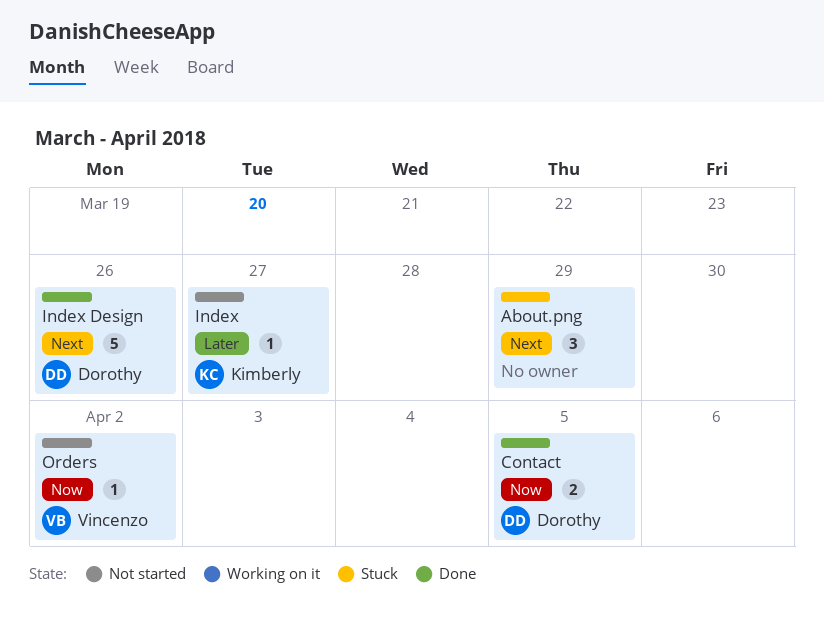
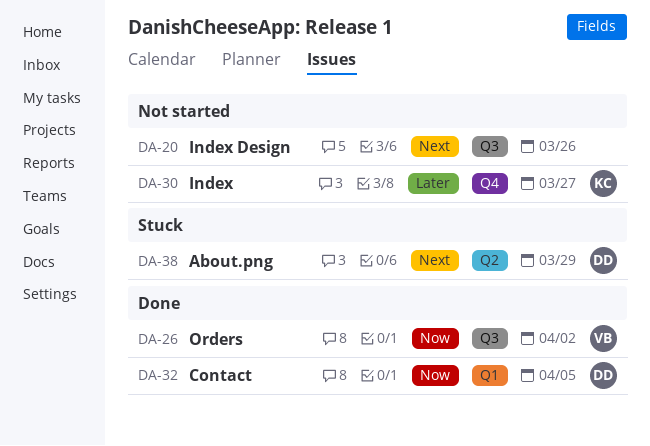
About.png, owner: none -> Dorothy
Index Design, status: Done -> Not started
Index Design, owner: Dorothy -> none
Orders, status: Not started -> Done

